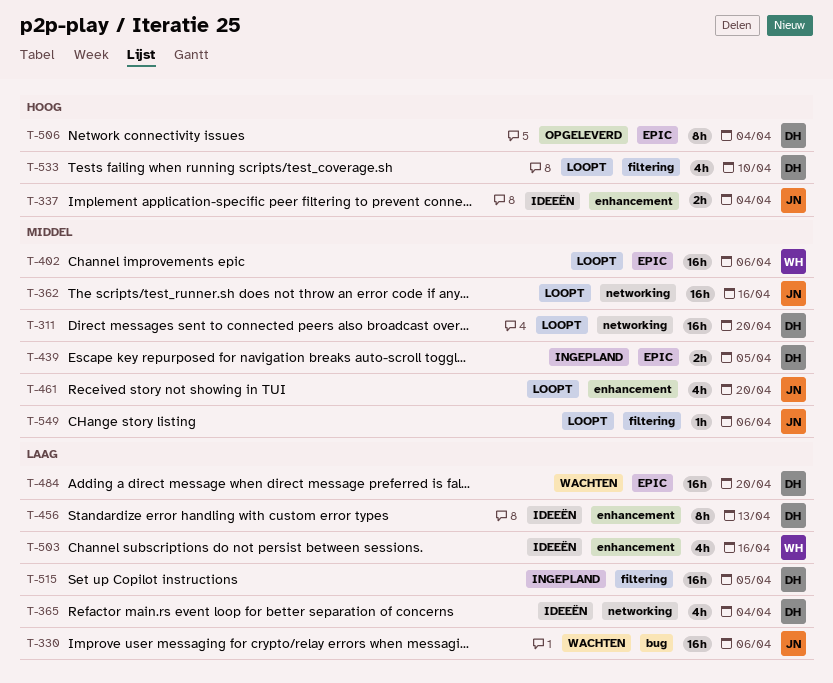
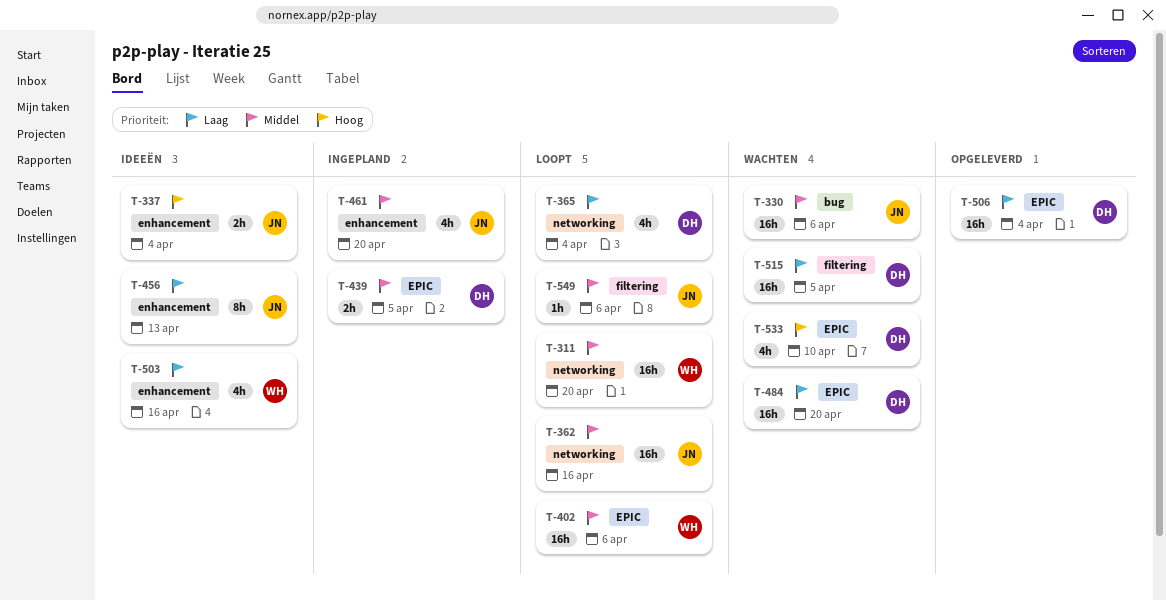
T-311, owner: DH -> WH
T-330, priority: Laag -> Middel
T-365, status: Ideeën -> Loopt
T-456, owner: DH -> JN
T-461, status: Loopt -> Ingepland
T-506, priority: Hoog -> Laag
T-506, estimate: 8h -> 16h
T-515, status: Ingepland -> Wachten
T-533, status: Loopt -> Wachten
T-533, label: filtering -> EPIC

